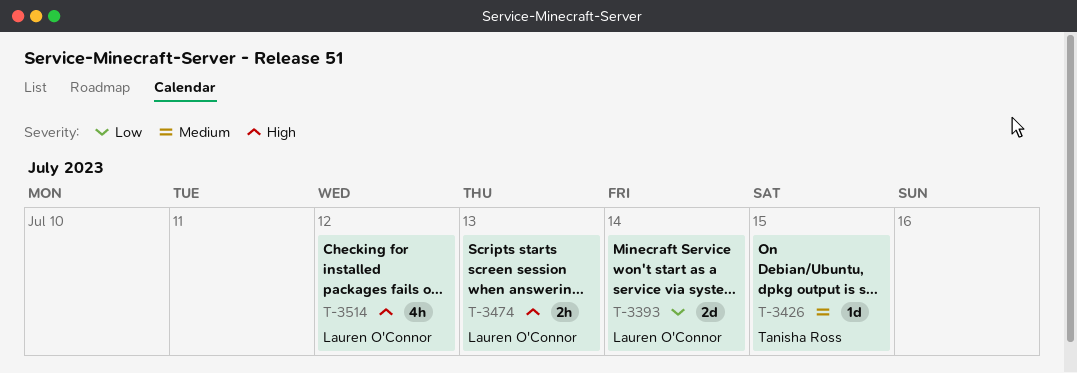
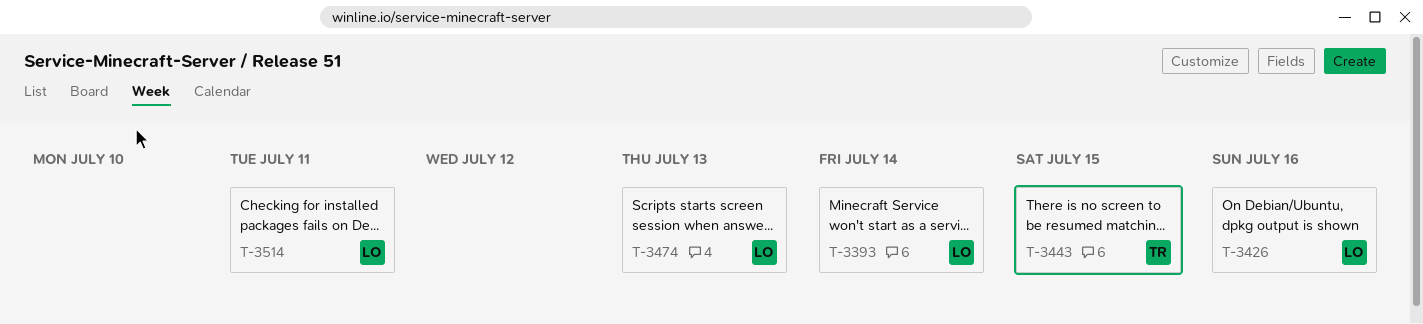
T-3426, owner: Tanisha Ross -> Lauren O'Connor
T-3426, due: Jul 15 -> Jul 16
T-3443: none -> present
T-3514, due: Jul 12 -> Jul 11

